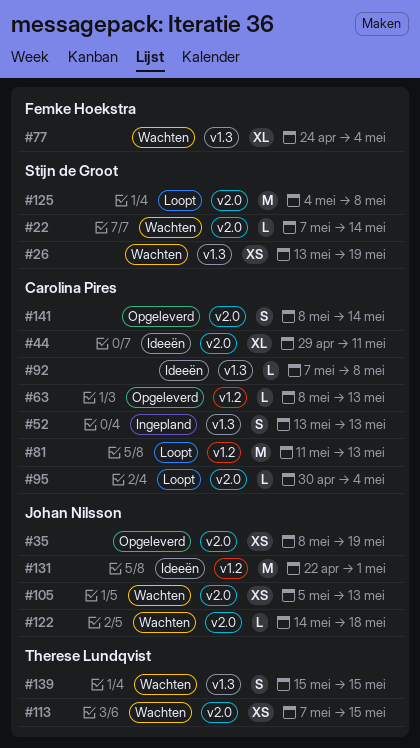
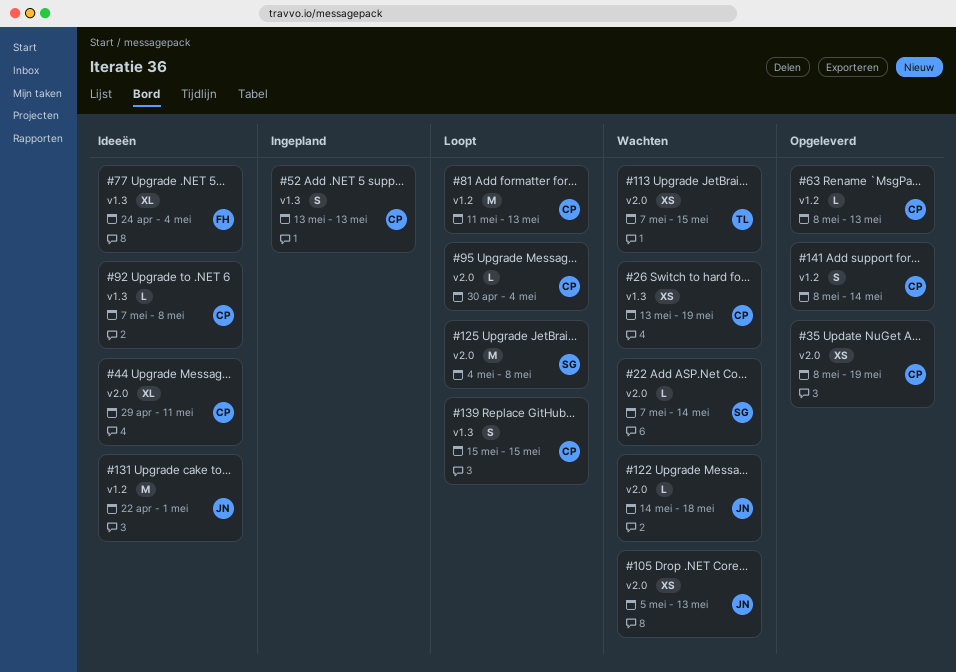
#26, owner: Stijn de Groot -> Carolina Pires
#35, owner: Johan Nilsson -> Carolina Pires
#77, status: Wachten -> Ideeën
#139, status: Wachten -> Loopt
#139, owner: Therese Lundqvist -> Carolina Pires
#141, label: v2.0 -> v1.2

